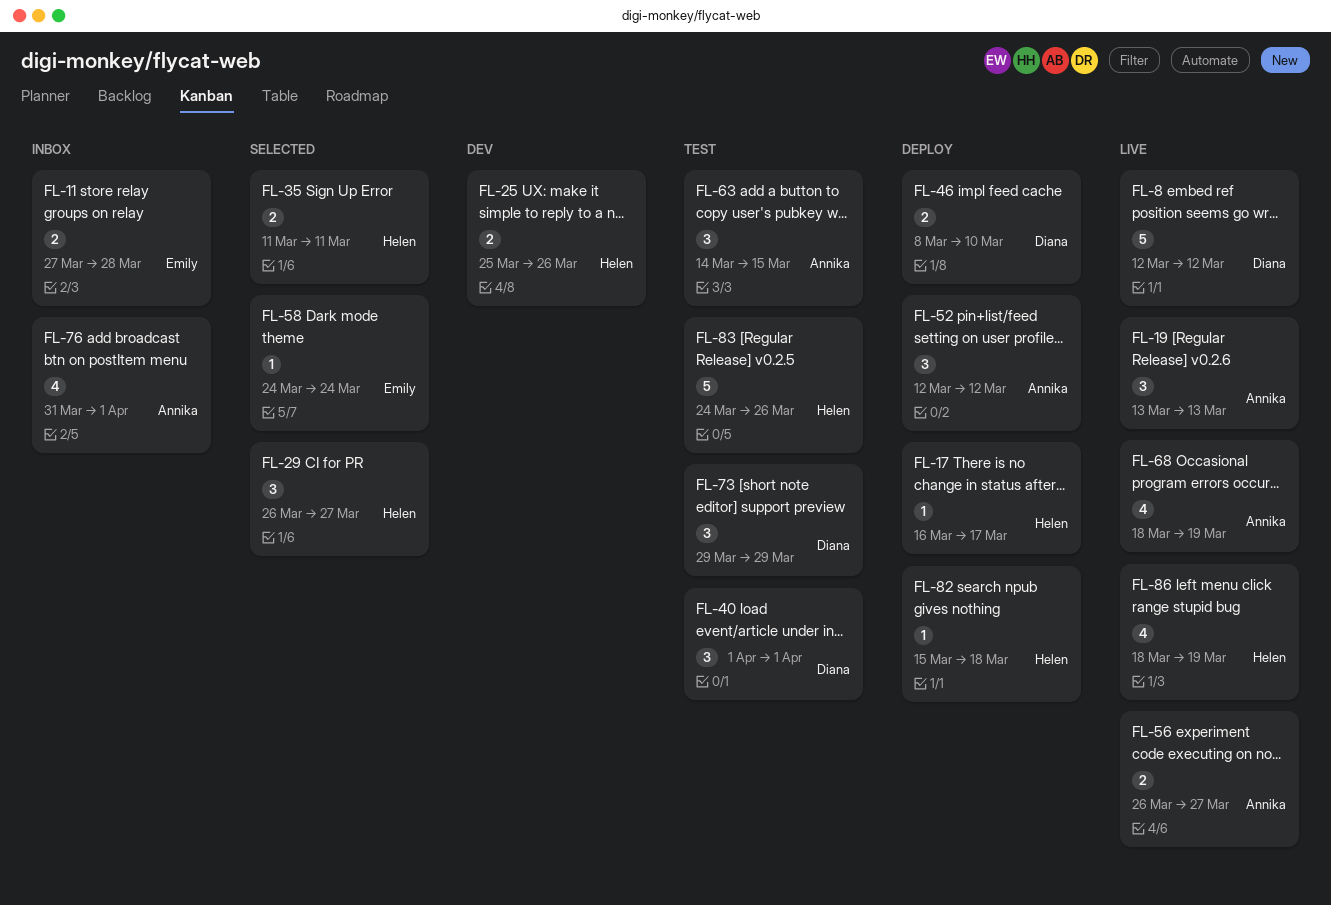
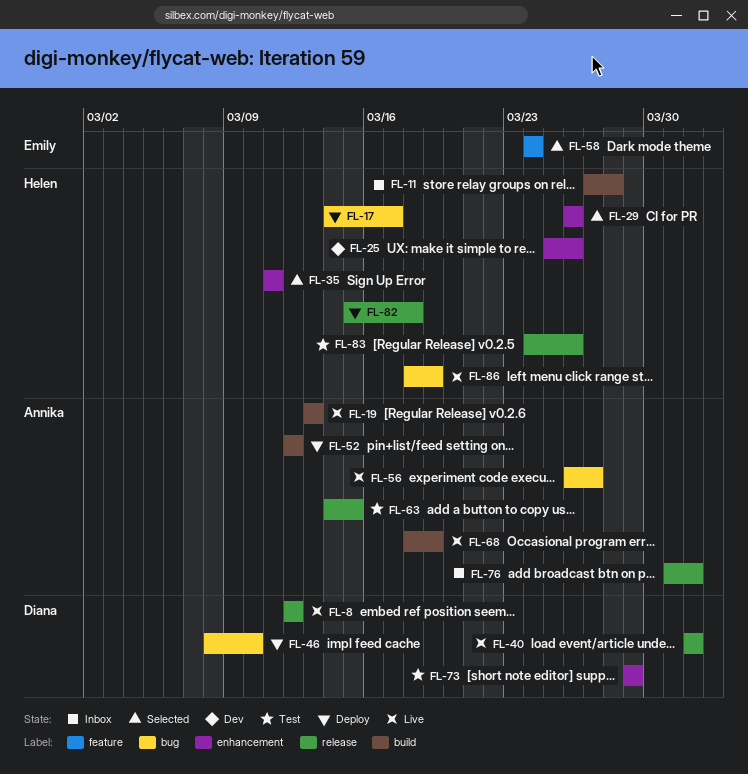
FL-11, owner: Emily -> Helen
FL-17, start: Mar 16 -> Mar 14
FL-29, due: Mar 27 -> Mar 26
FL-40, status: Test -> Live

